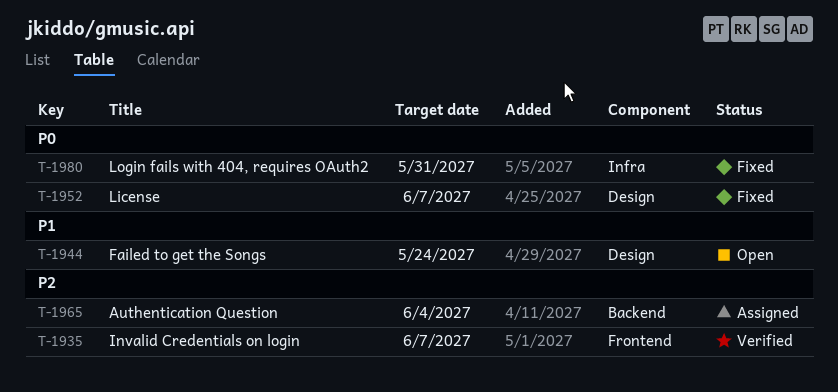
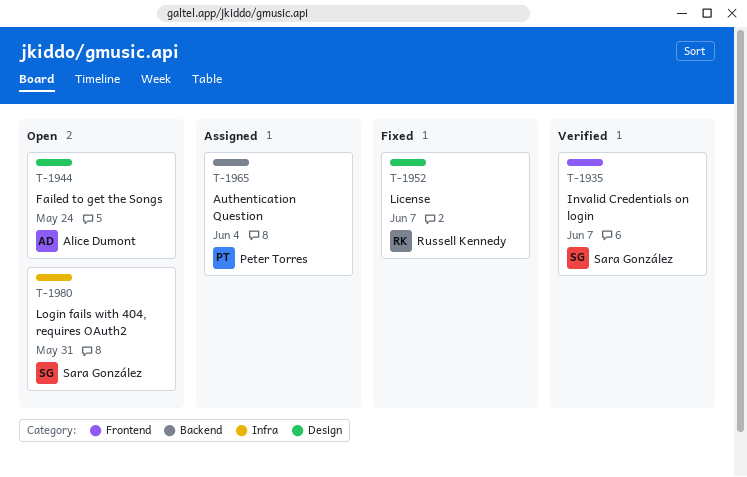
T-1980, status: Fixed -> Open

